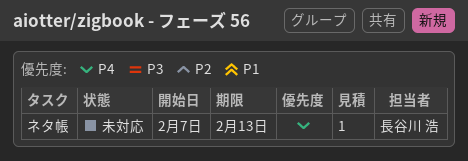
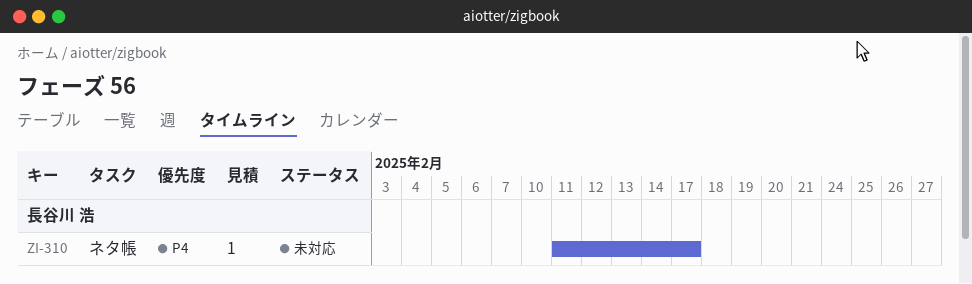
ネタ帳, start: Feb 7 -> Feb 11
ネタ帳, due: Feb 13 -> Feb 17

